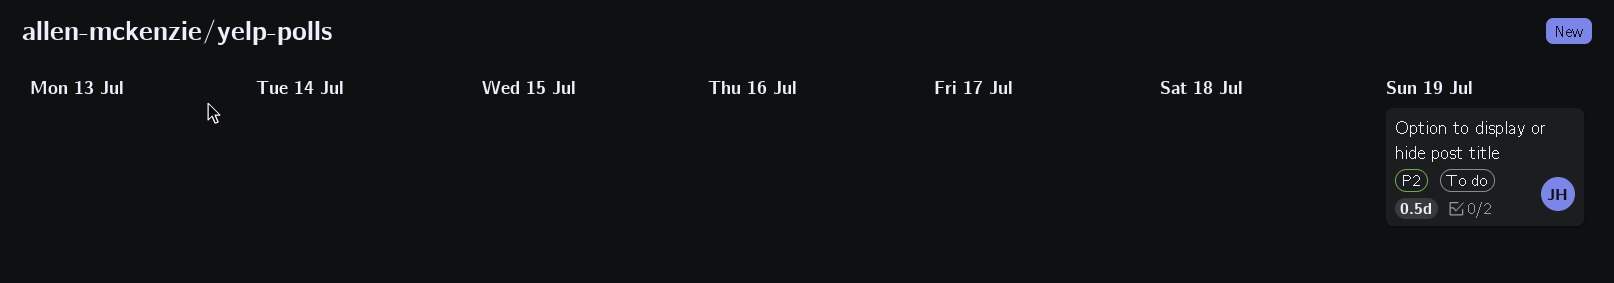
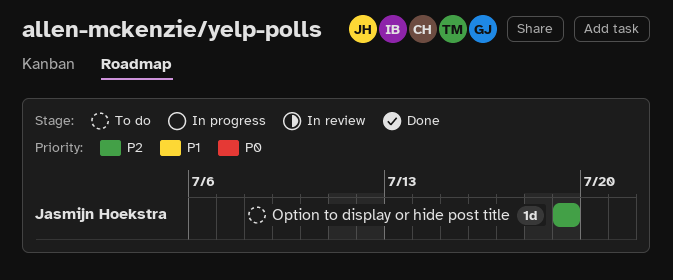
Option to display or hide post title, estimate: 0.5d -> 1d

